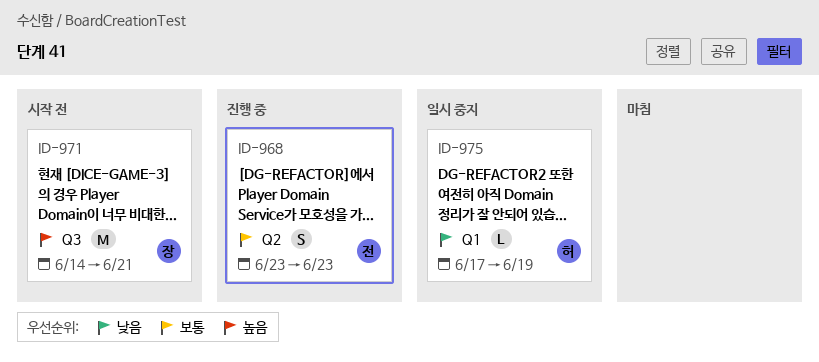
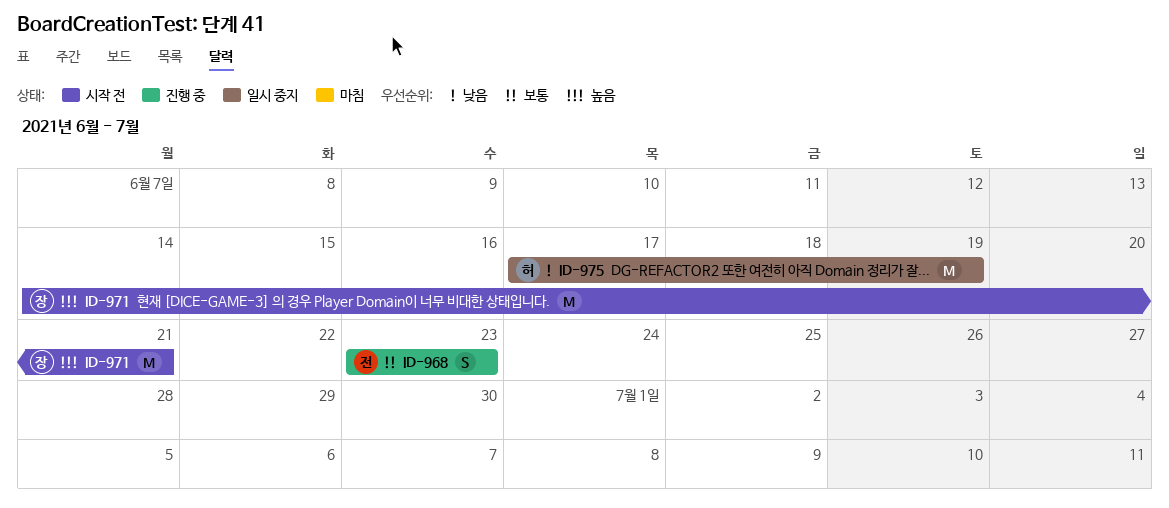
ID-975, estimate: L -> M

